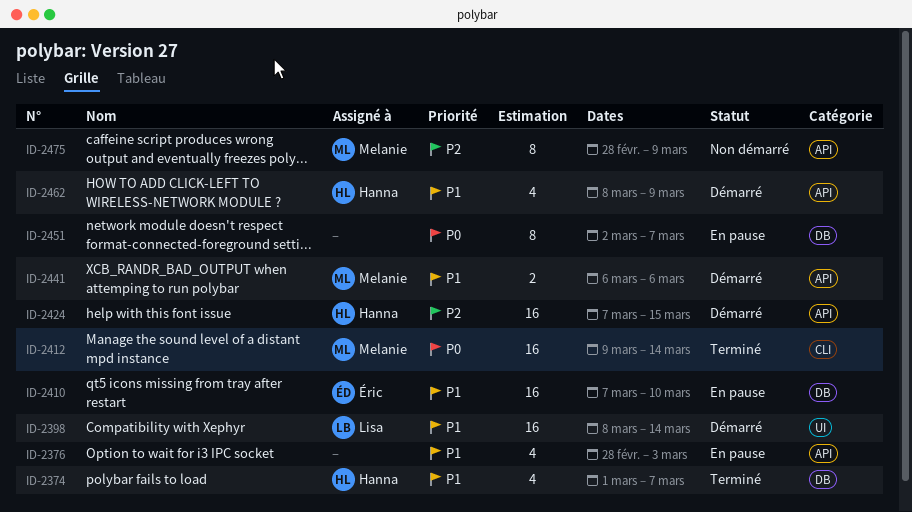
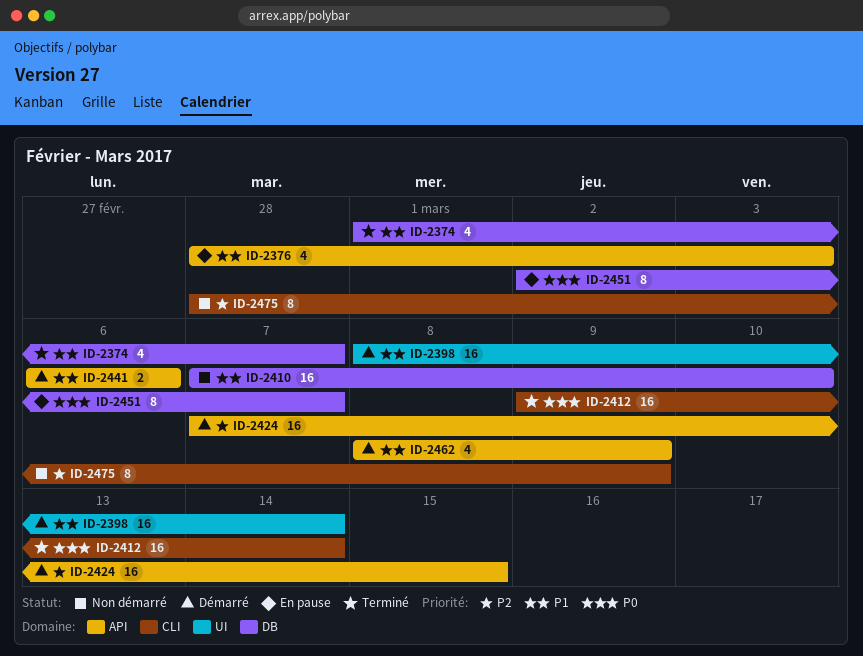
ID-2410, status: En pause -> Non démarré
ID-2475, label: API -> CLI

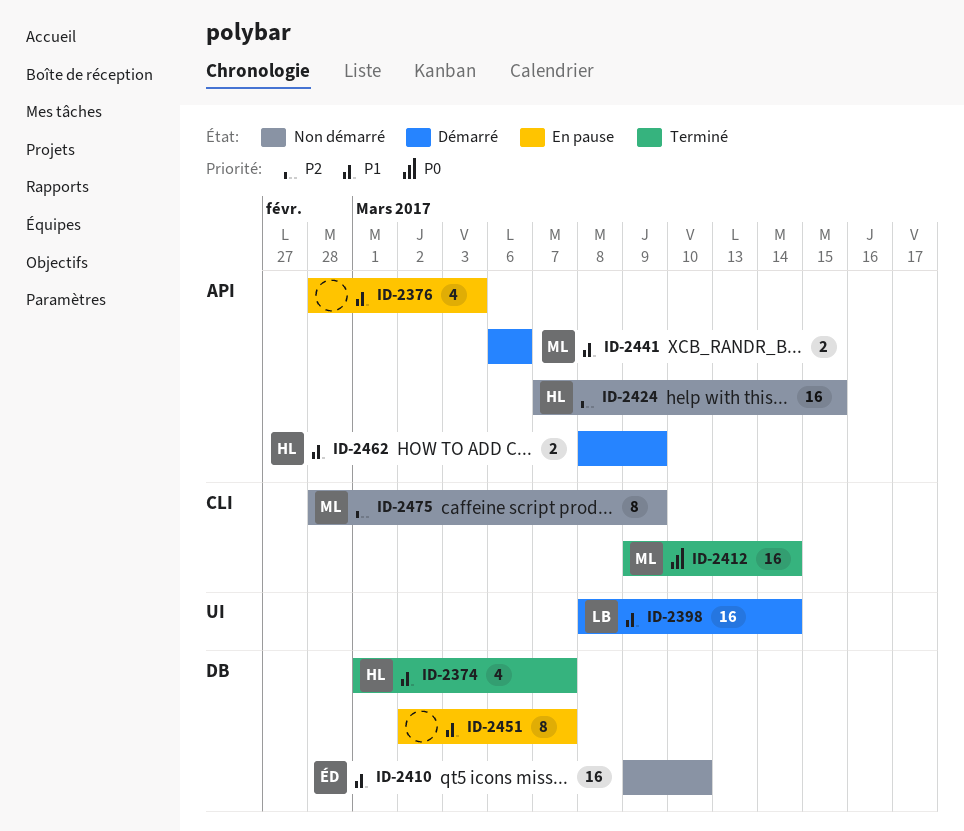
ID-2410, start: Mar 7 -> Mar 9
ID-2424, status: Démarré -> Non démarré
ID-2451, priority: P0 -> P1
ID-2462, estimate: 4 -> 2

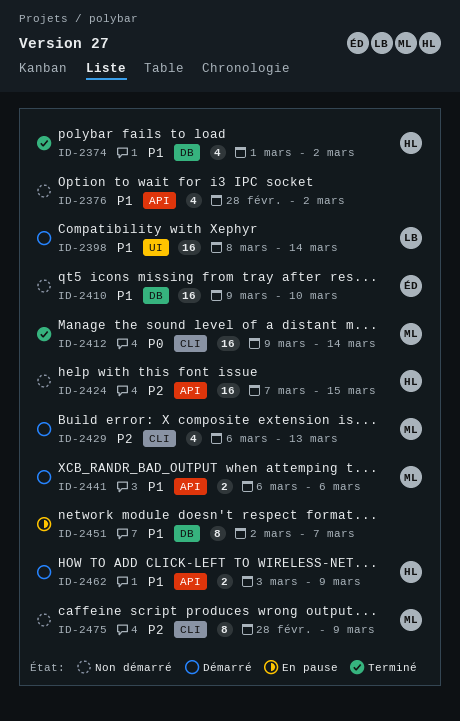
ID-2374, due: Mar 7 -> Mar 2
ID-2376, status: En pause -> Non démarré
ID-2376, due: Mar 3 -> Mar 2
ID-2429: none -> present
ID-2462, start: Mar 8 -> Mar 3

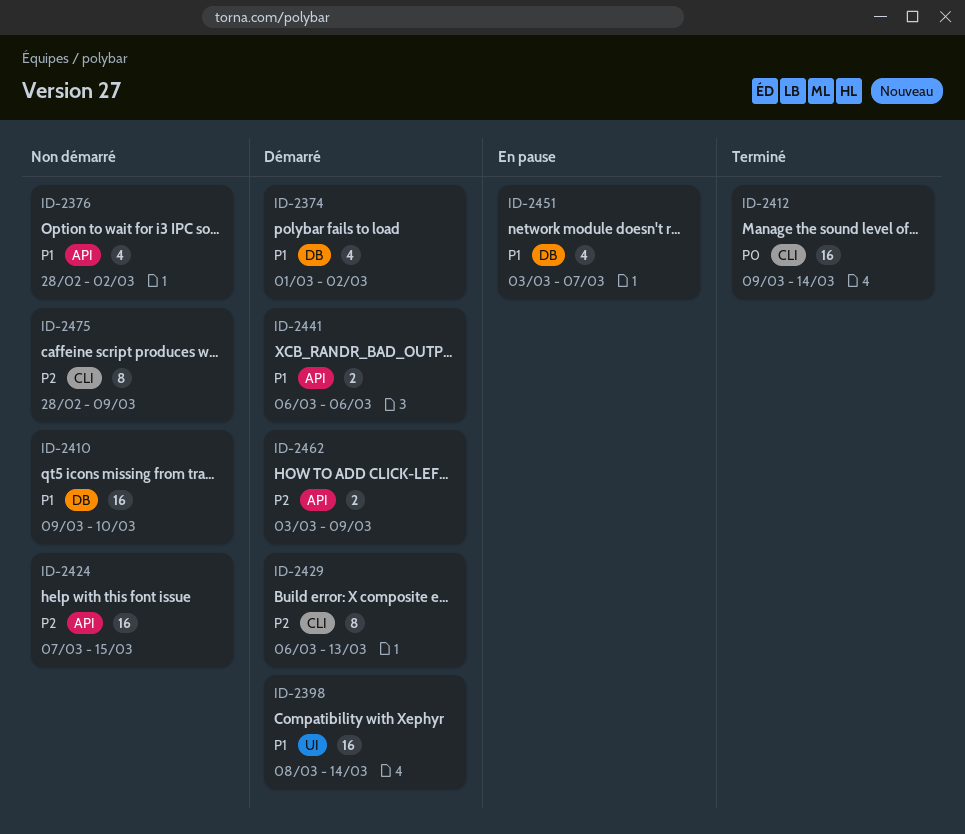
ID-2374, status: Terminé -> Démarré
ID-2429, estimate: 4 -> 8
ID-2451, estimate: 8 -> 4
ID-2451, start: Mar 2 -> Mar 3
ID-2462, priority: P1 -> P2

